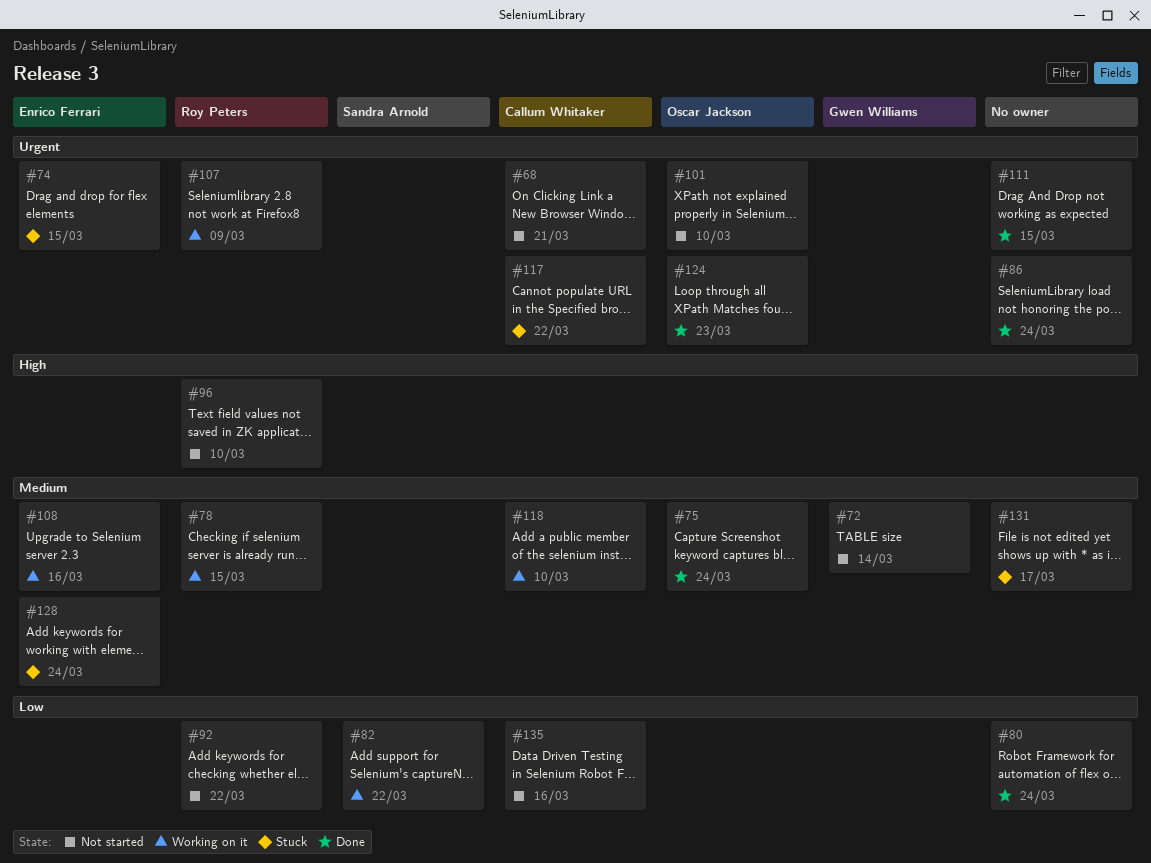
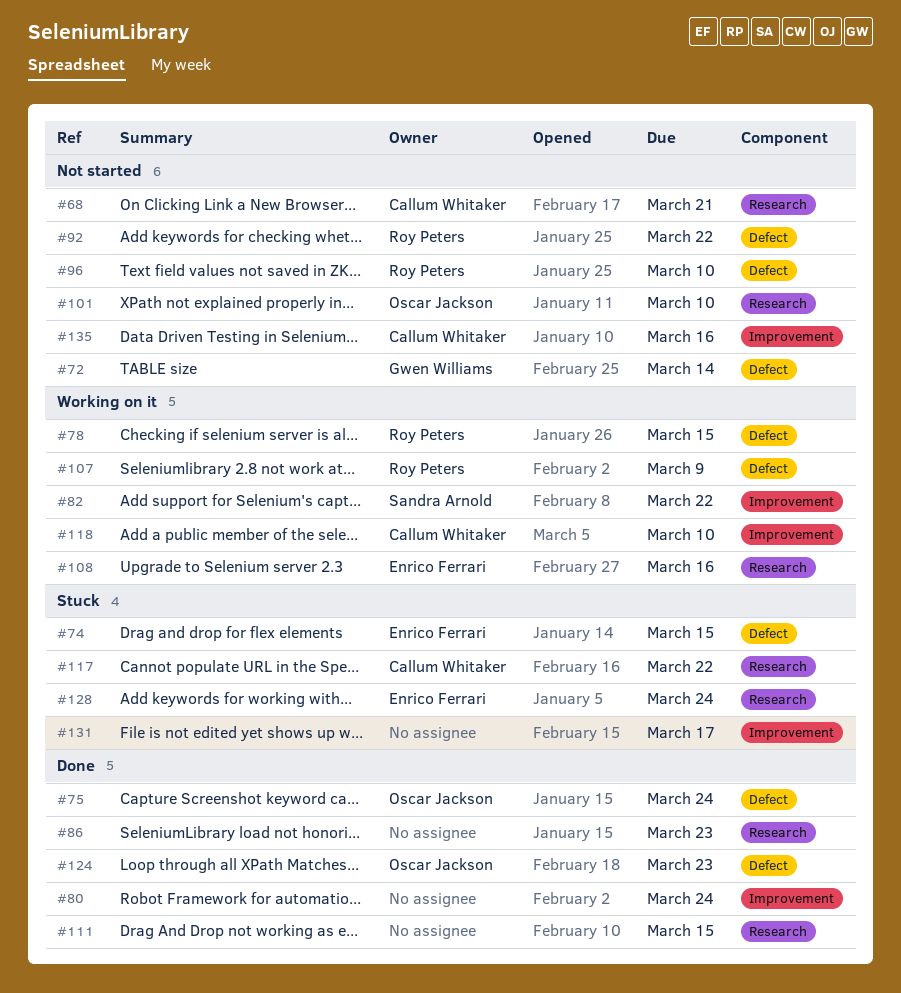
#86, due: Mar 24 -> Mar 23

